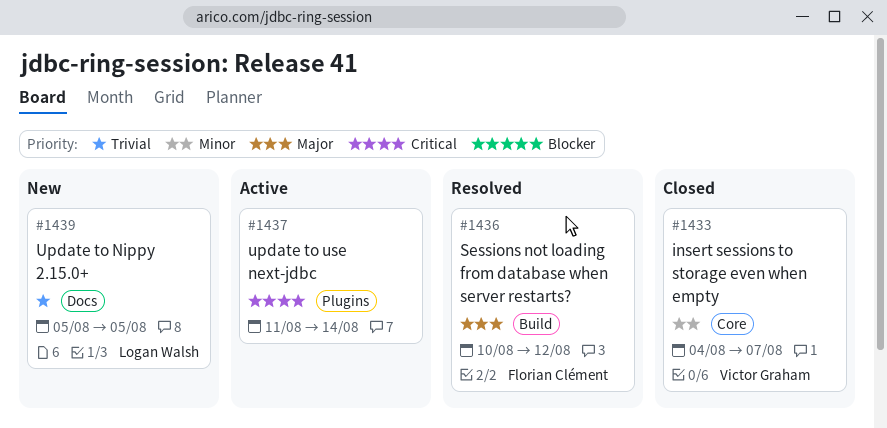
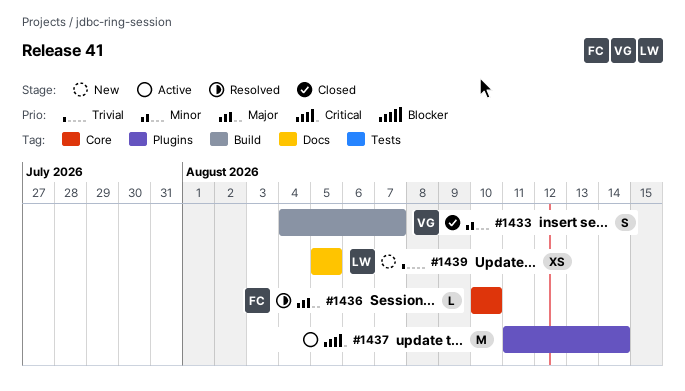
#1433, label: Core -> Build
#1436, label: Build -> Core
#1436, due: Aug 12 -> Aug 10

